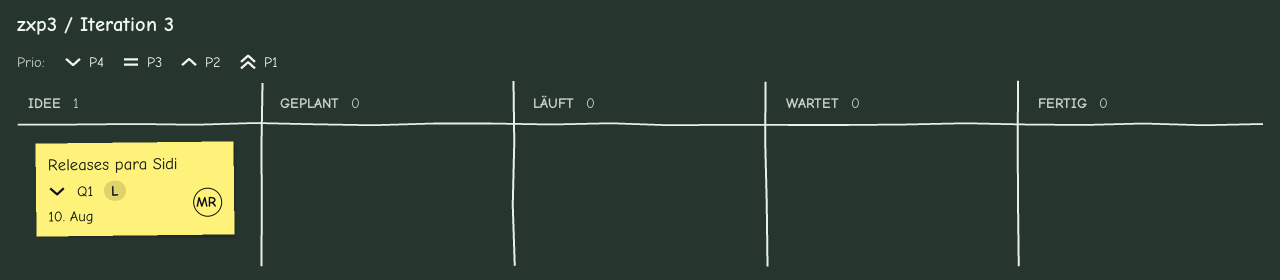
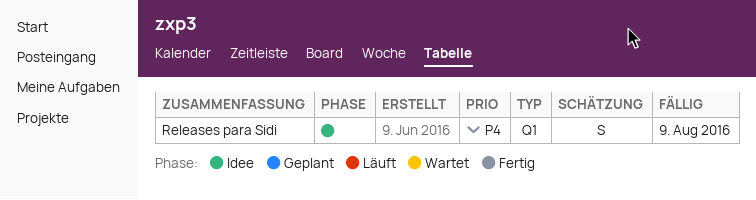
Releases para Sidi, estimate: L -> S
Releases para Sidi, due: Aug 10 -> Aug 9

